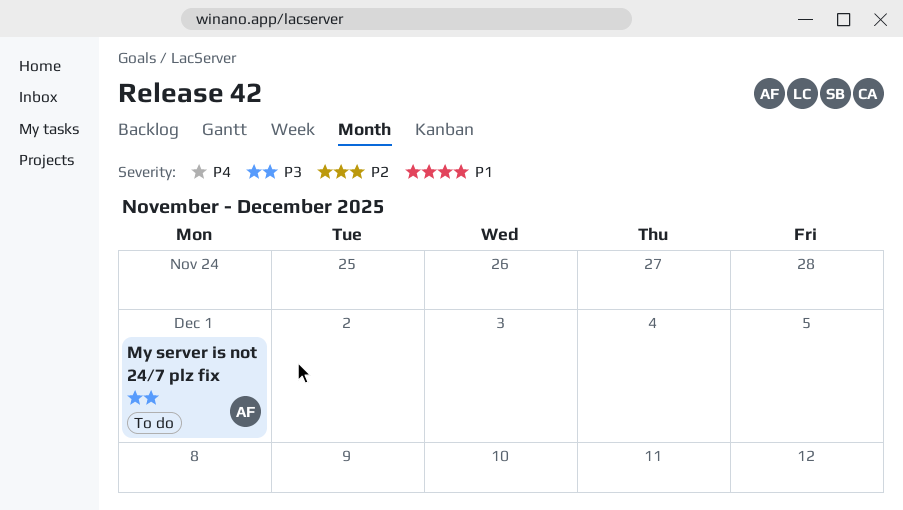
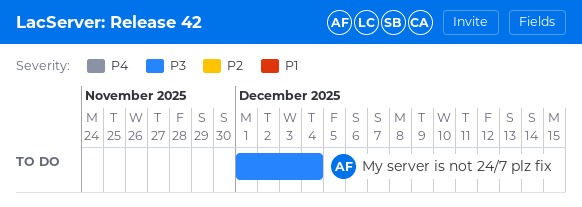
My server is not 24/7 plz fix, due: Dec 1 -> Dec 4

